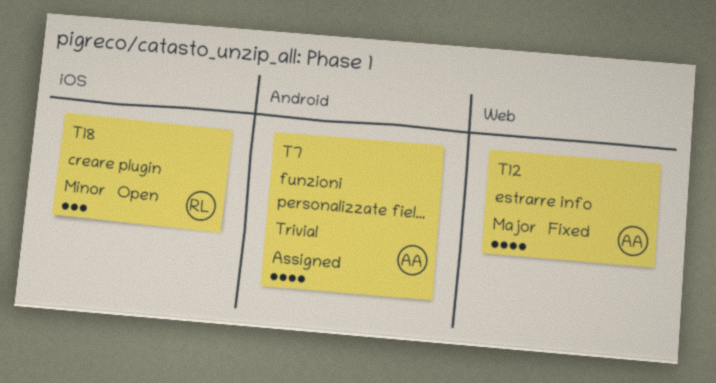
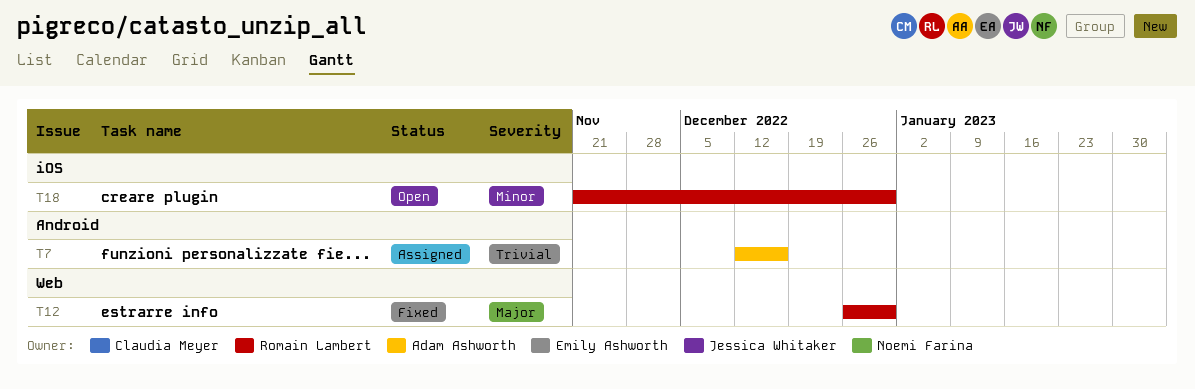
T12, owner: Adam Ashworth -> Romain Lambert

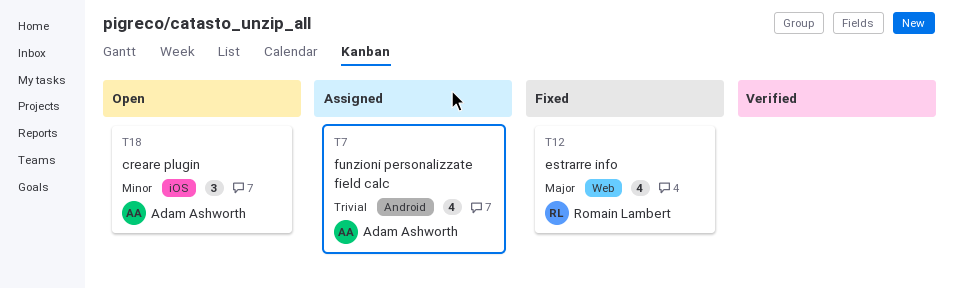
T18, owner: Romain Lambert -> Adam Ashworth

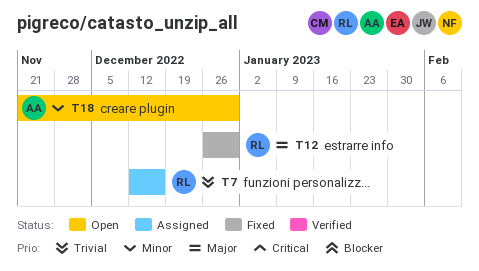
T7, owner: Adam Ashworth -> Romain Lambert

